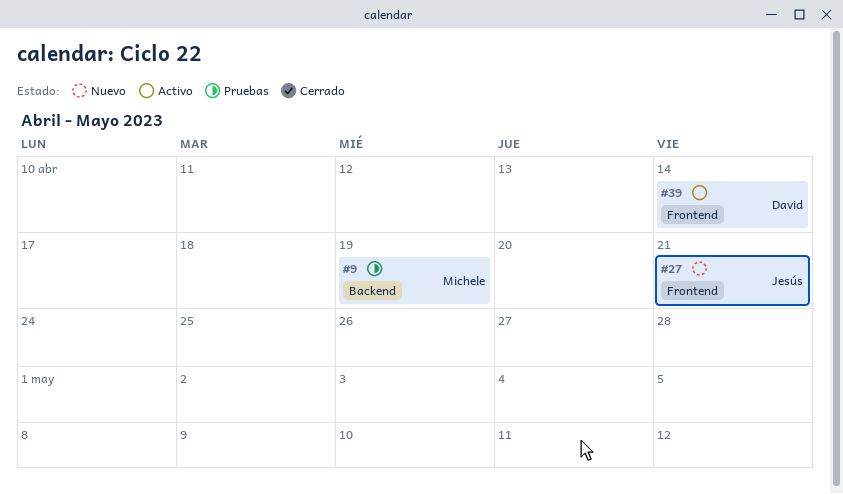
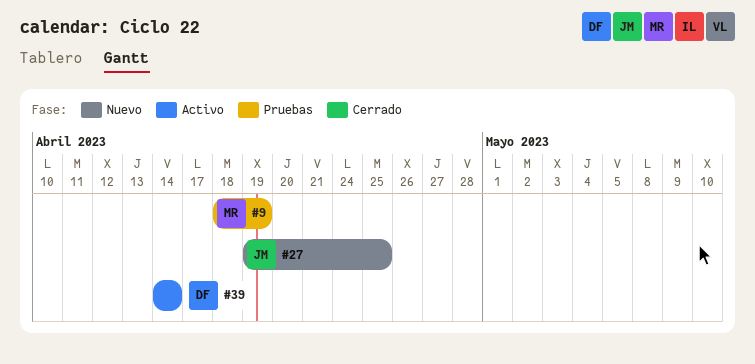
#27, due: Apr 21 -> Apr 25

